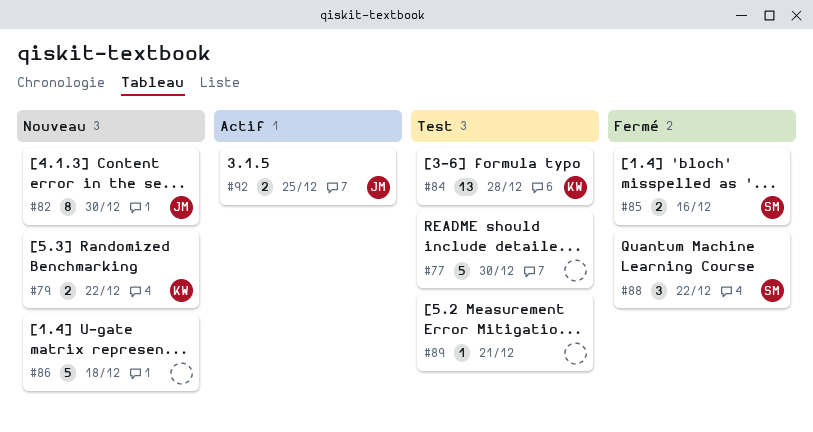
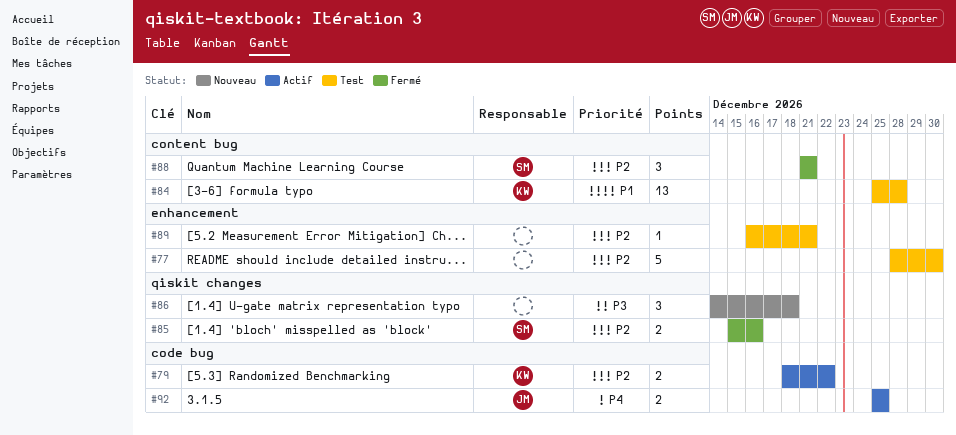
#79, status: Nouveau -> Actif
#82: present -> none
#86, estimate: 5 -> 3
#88, due: Dec 22 -> Dec 21

